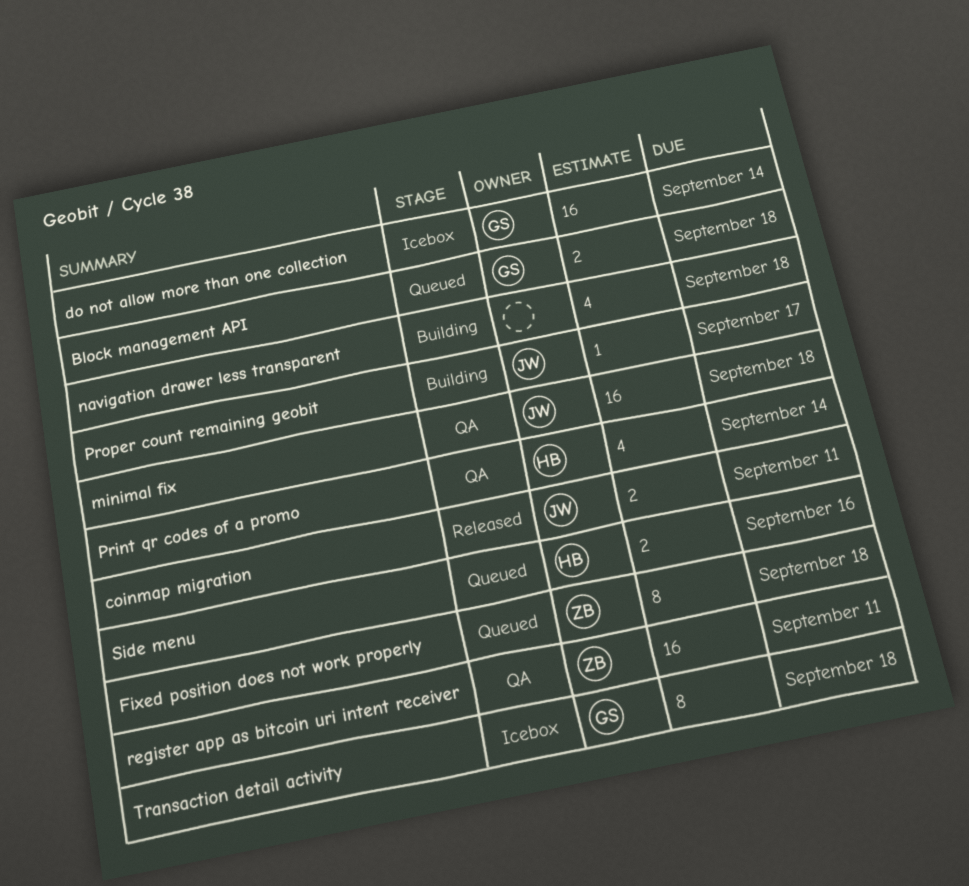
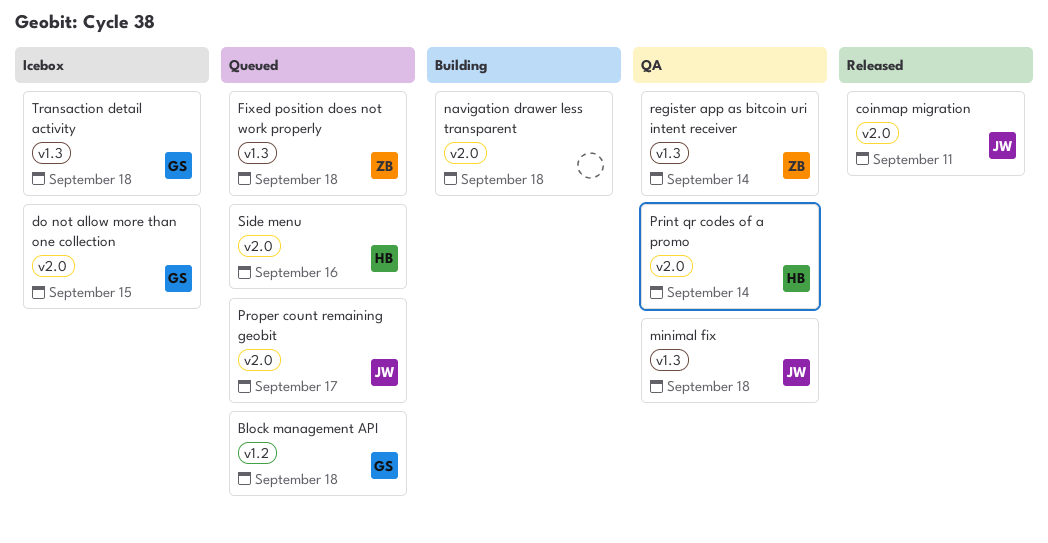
do not allow more than one collection, due: Sep 14 -> Sep 15
Proper count remaining geobit, status: Building -> Queued
register app as bitcoin uri intent receiver, due: Sep 11 -> Sep 14

